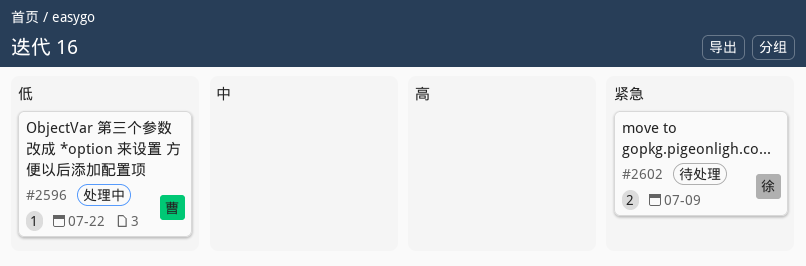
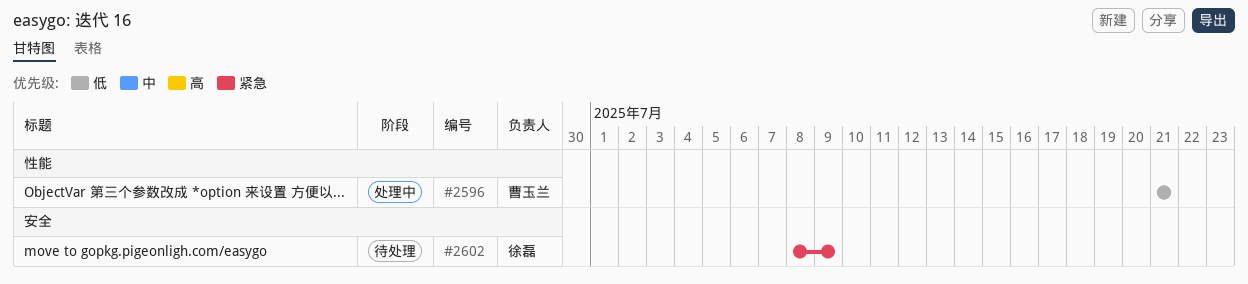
#2596, due: Jul 22 -> Jul 21

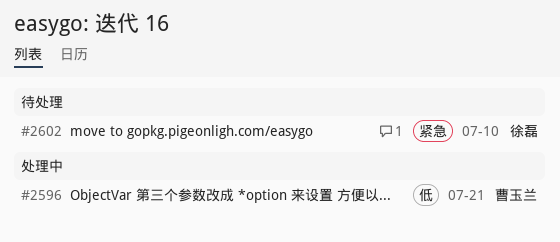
#2602, due: Jul 9 -> Jul 10

